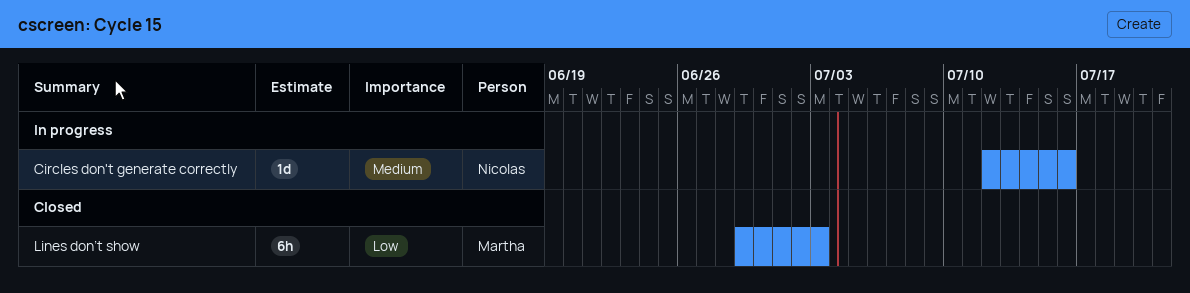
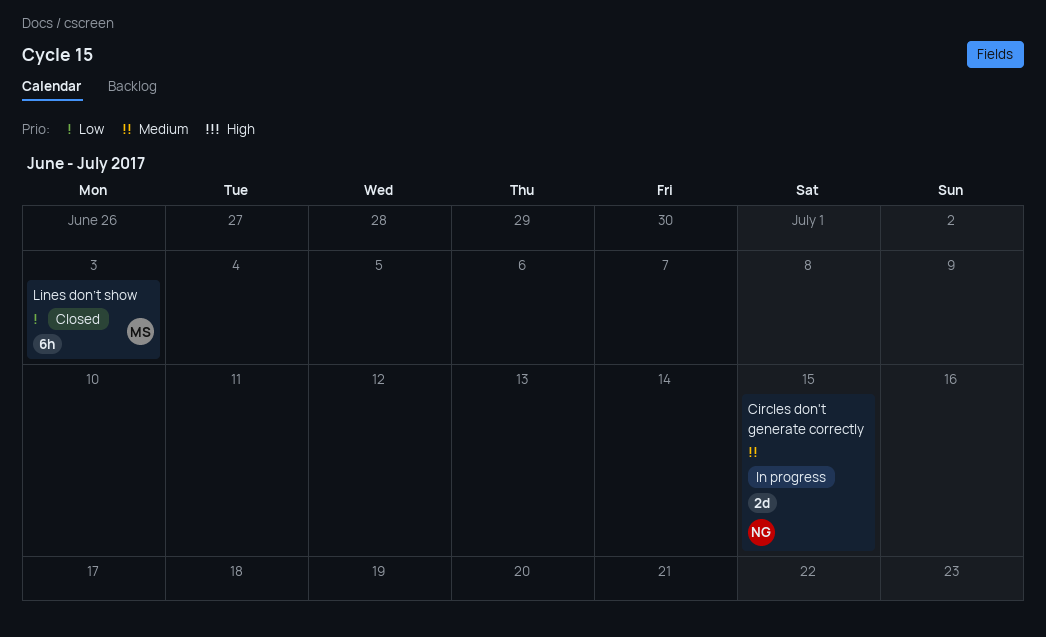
Circles don't generate correctly, estimate: 1d -> 2d
Circles don't generate correctly, due: Jul 16 -> Jul 15

